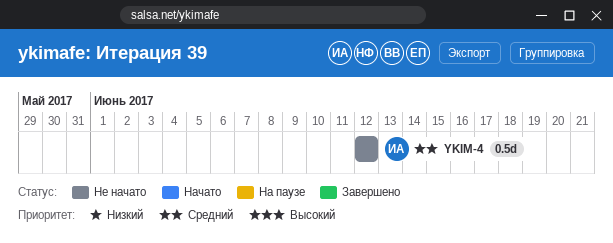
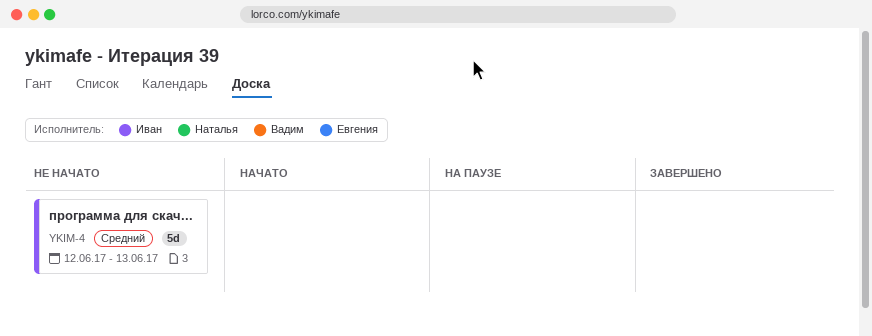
YKIM-4, estimate: 0.5d -> 5d
YKIM-4, due: Jun 12 -> Jun 13

